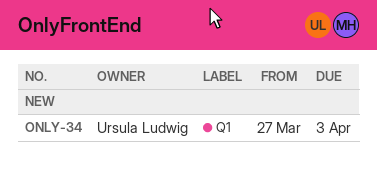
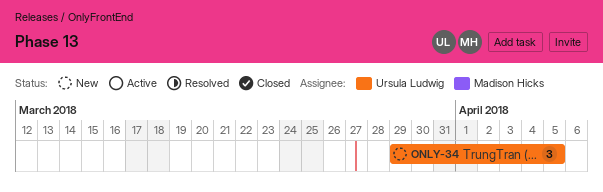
ONLY-34, start: Mar 27 -> Mar 29
ONLY-34, due: Apr 3 -> Apr 5

